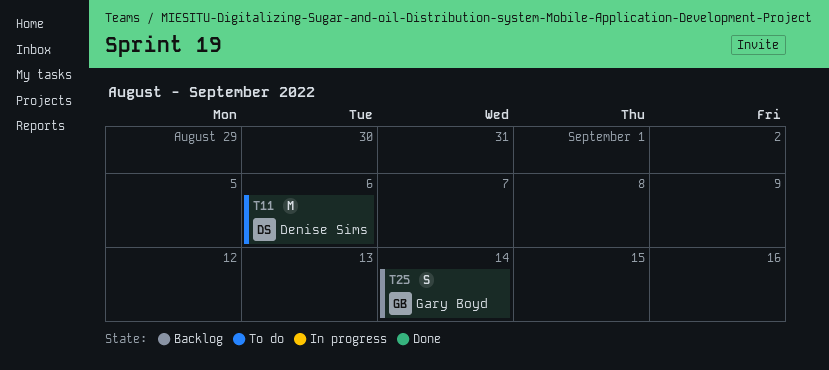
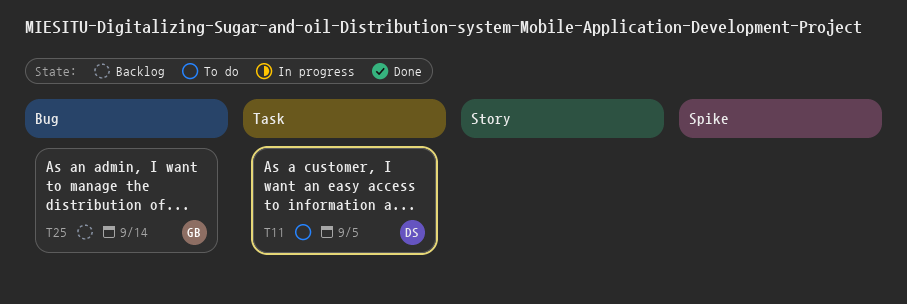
T11, due: Sep 6 -> Sep 5

